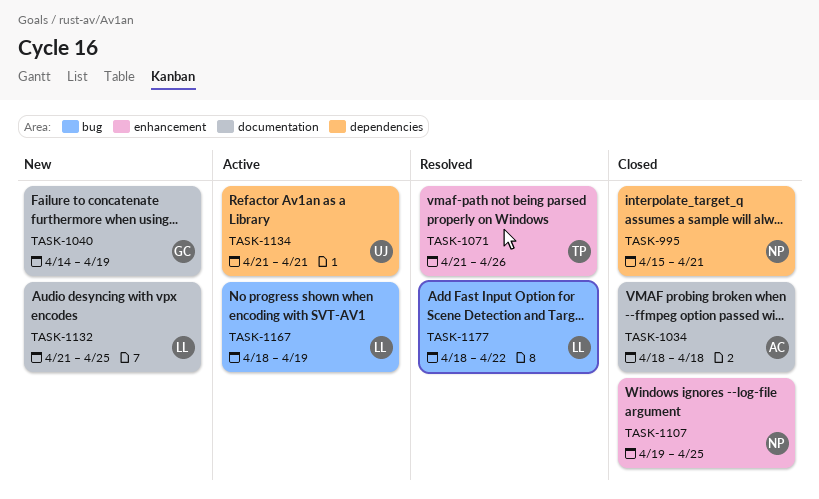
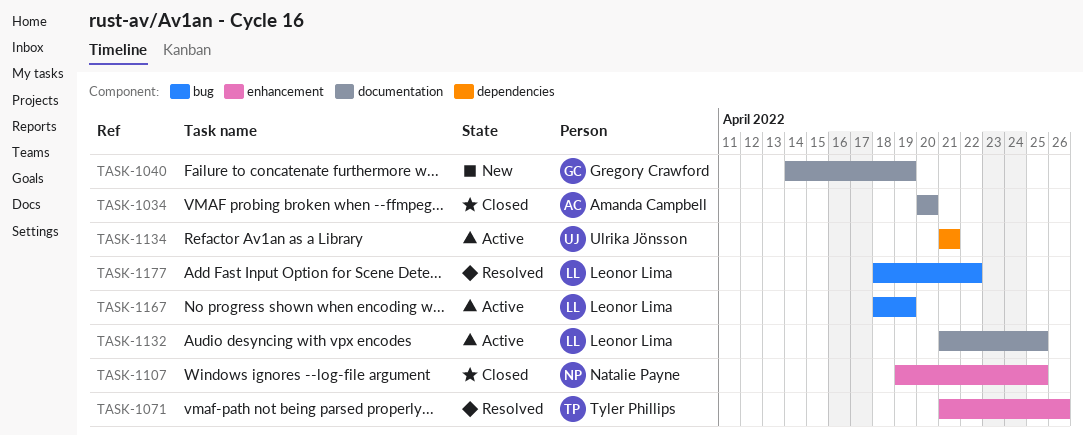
TASK-995: present -> none
TASK-1034, start: Apr 18 -> Apr 20
TASK-1034, due: Apr 18 -> Apr 20
TASK-1132, status: New -> Active

